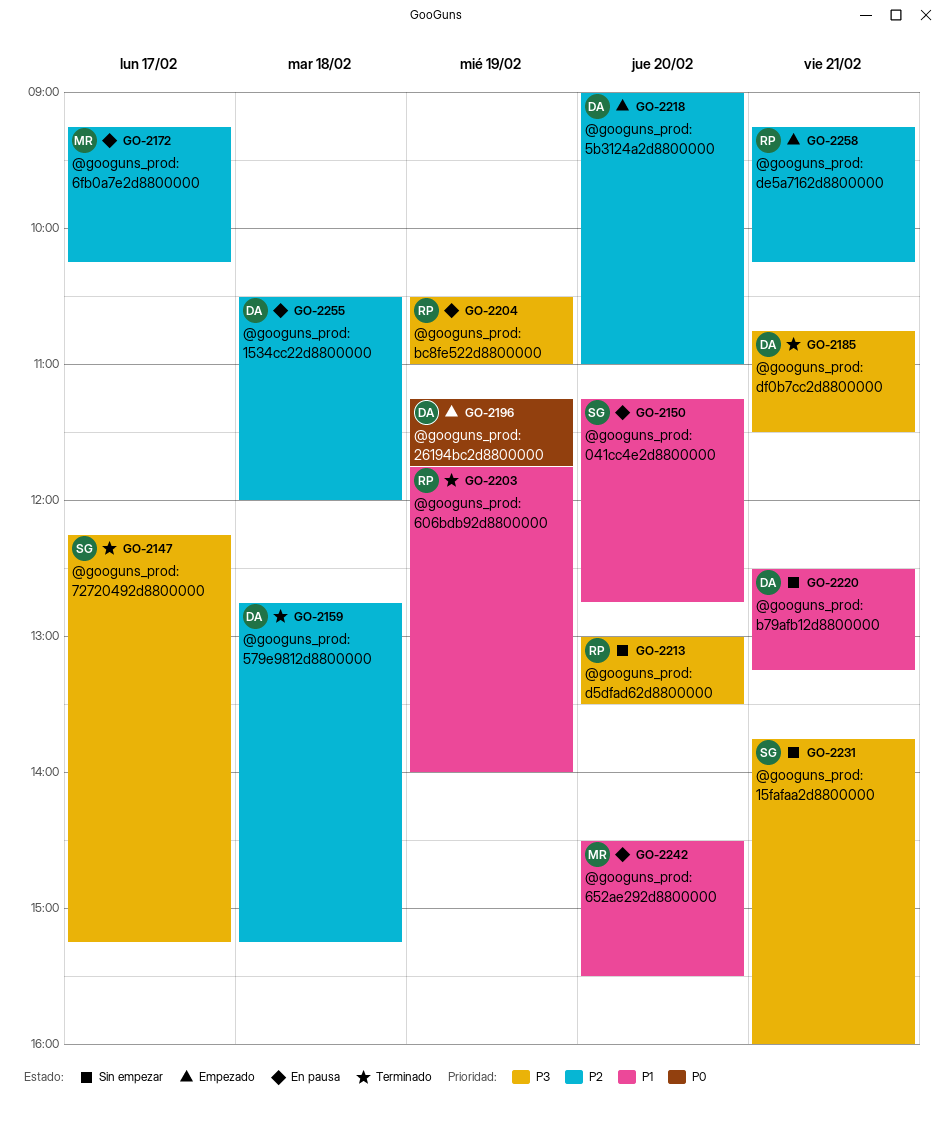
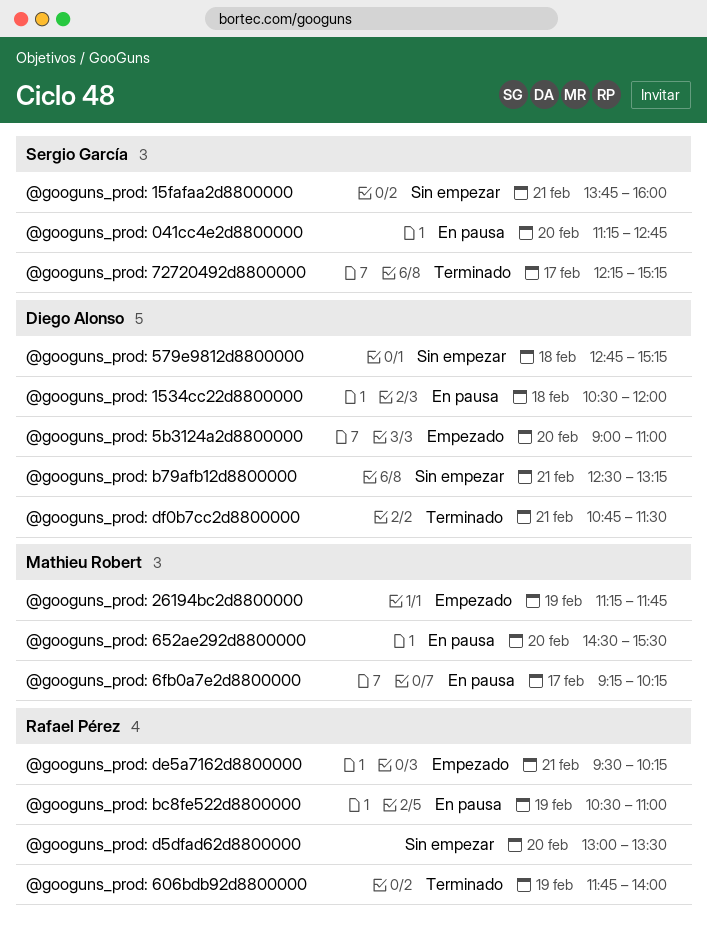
@googuns_prod: 26194bc2d8800000, owner: Diego Alonso -> Mathieu Robert
@googuns_prod: 579e9812d8800000, status: Terminado -> Sin empezar
@googuns_prod: de5a7162d8800000, begins: 09:15 -> 09:30

